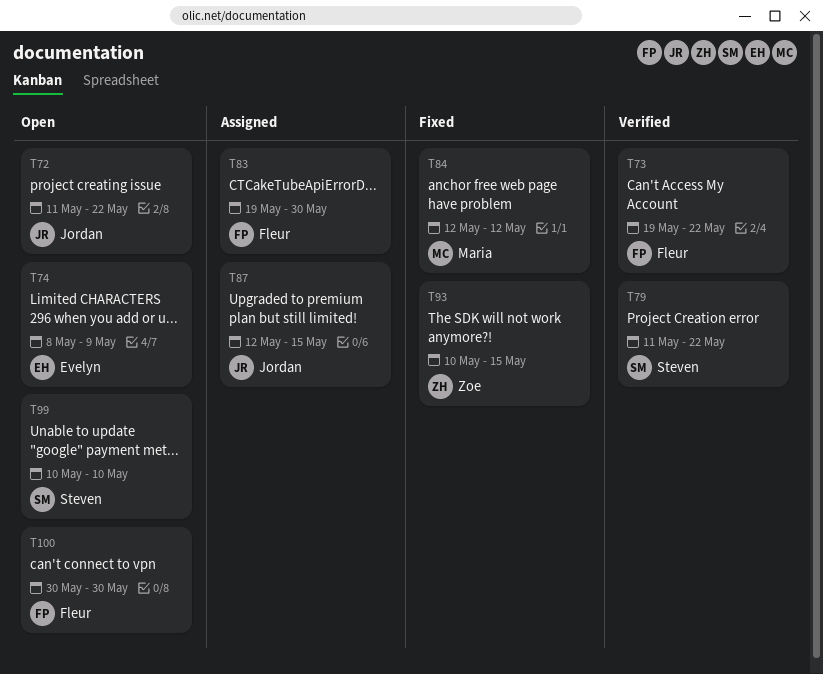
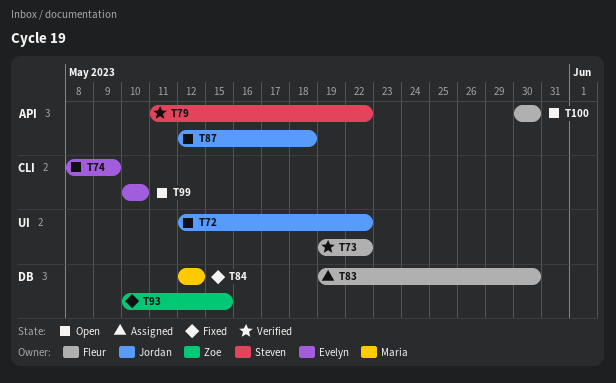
T72, start: May 11 -> May 12
T87, status: Assigned -> Open
T87, due: May 15 -> May 18
T99, owner: Steven -> Evelyn

